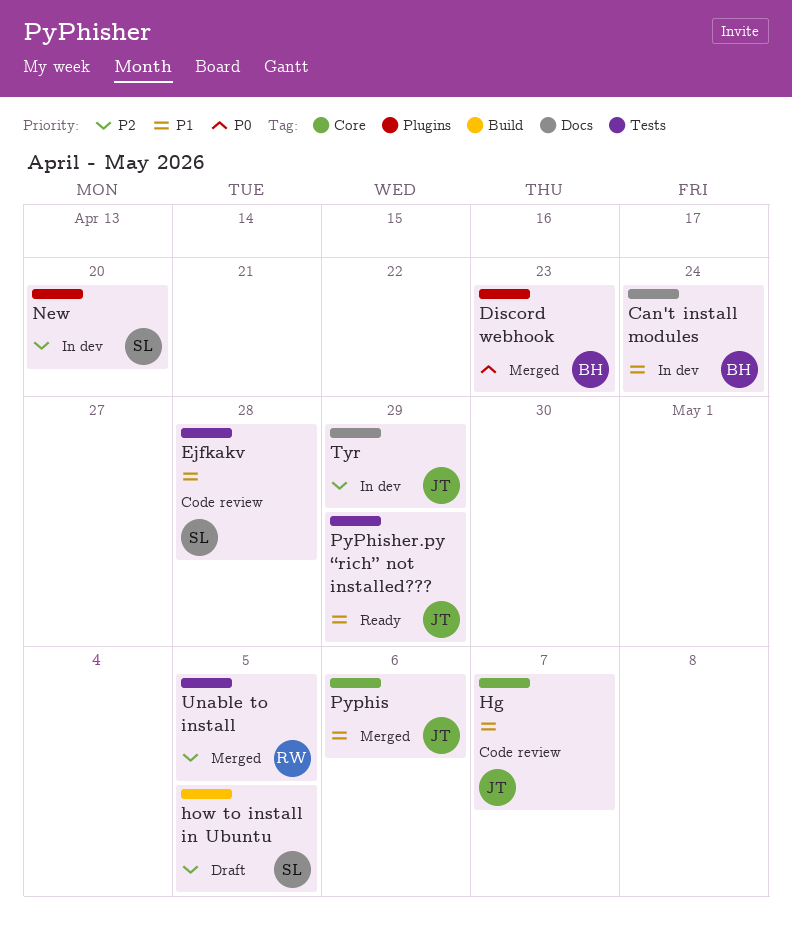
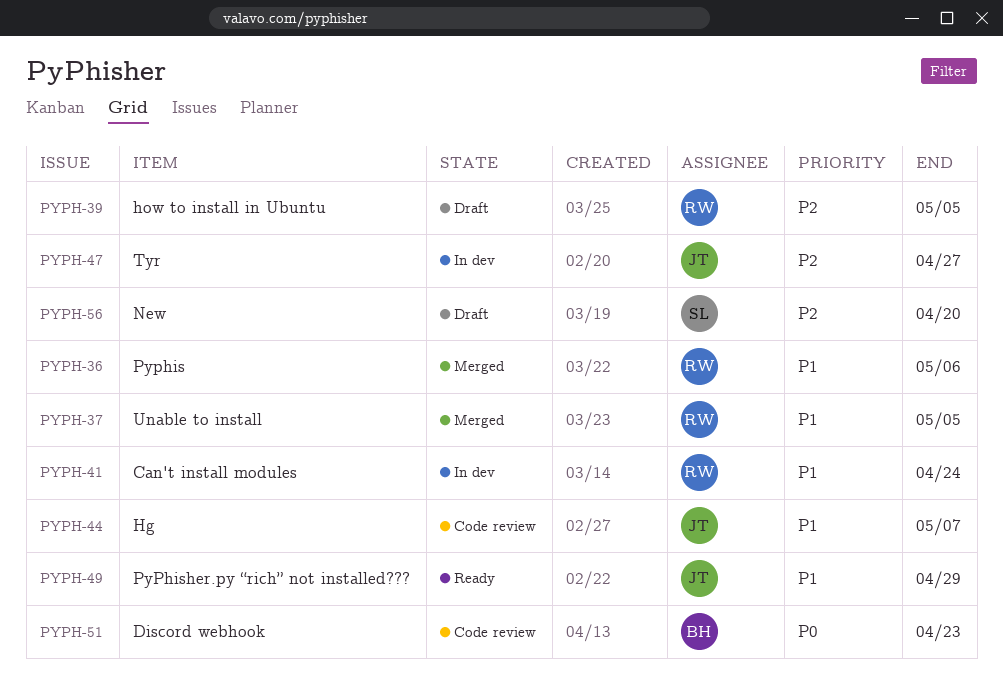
Can't install modules, owner: BH -> RW
Discord webhook, status: Merged -> Code review
Ejfkakv: present -> none
how to install in Ubuntu, owner: SL -> RW
New, status: In dev -> Draft
Pyphis, owner: JT -> RW
Tyr, due: Apr 29 -> Apr 27
Unable to install, priority: P2 -> P1

